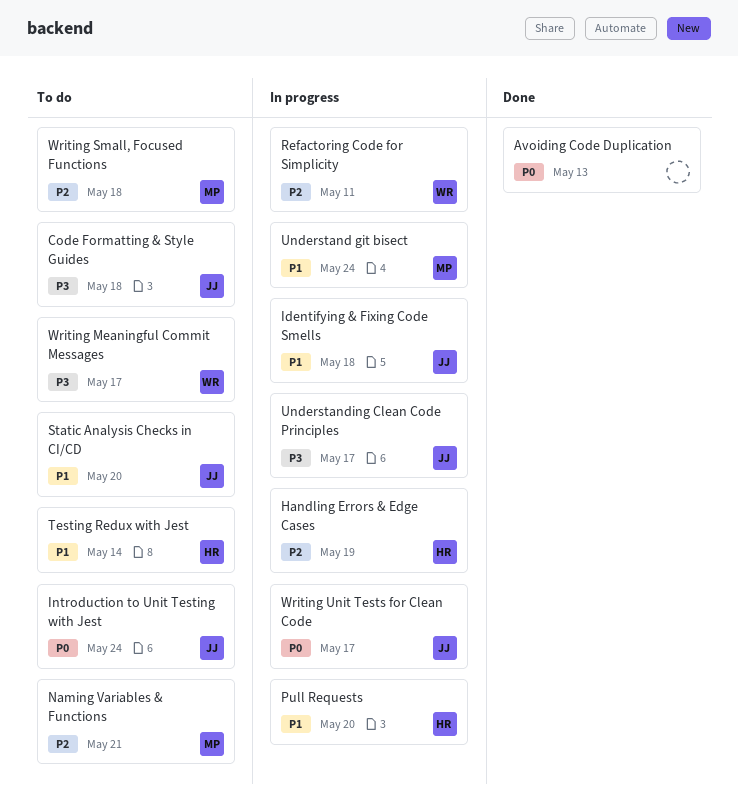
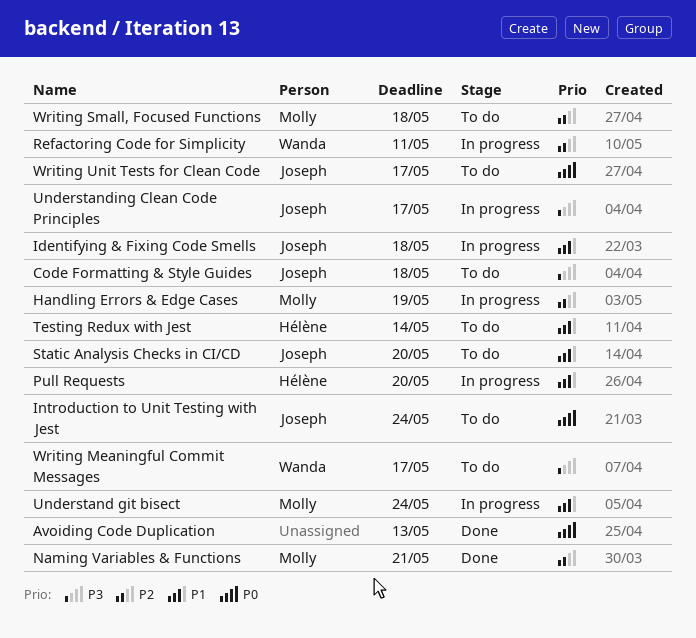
Handling Errors & Edge Cases, owner: Hélène -> Molly
Naming Variables & Functions, status: To do -> Done
Writing Unit Tests for Clean Code, status: In progress -> To do

